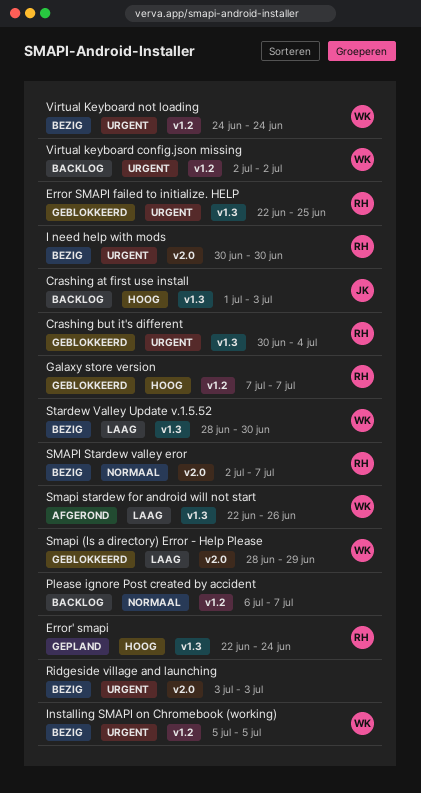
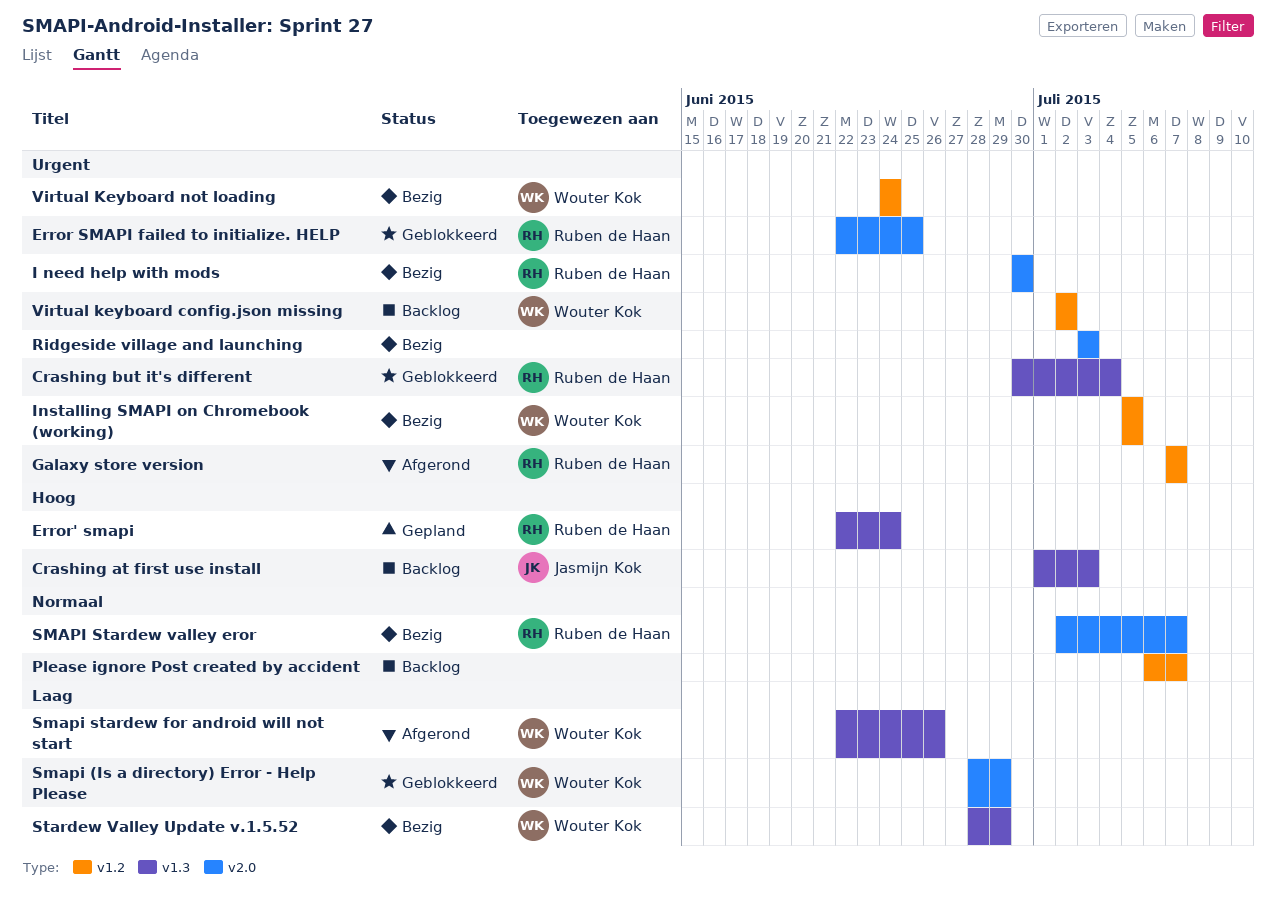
Error SMAPI failed to initialize. HELP, label: v1.3 -> v2.0
Galaxy store version, status: Geblokkeerd -> Afgerond
Galaxy store version, priority: Hoog -> Urgent
Stardew Valley Update v.1.5.52, due: Jun 30 -> Jun 29

